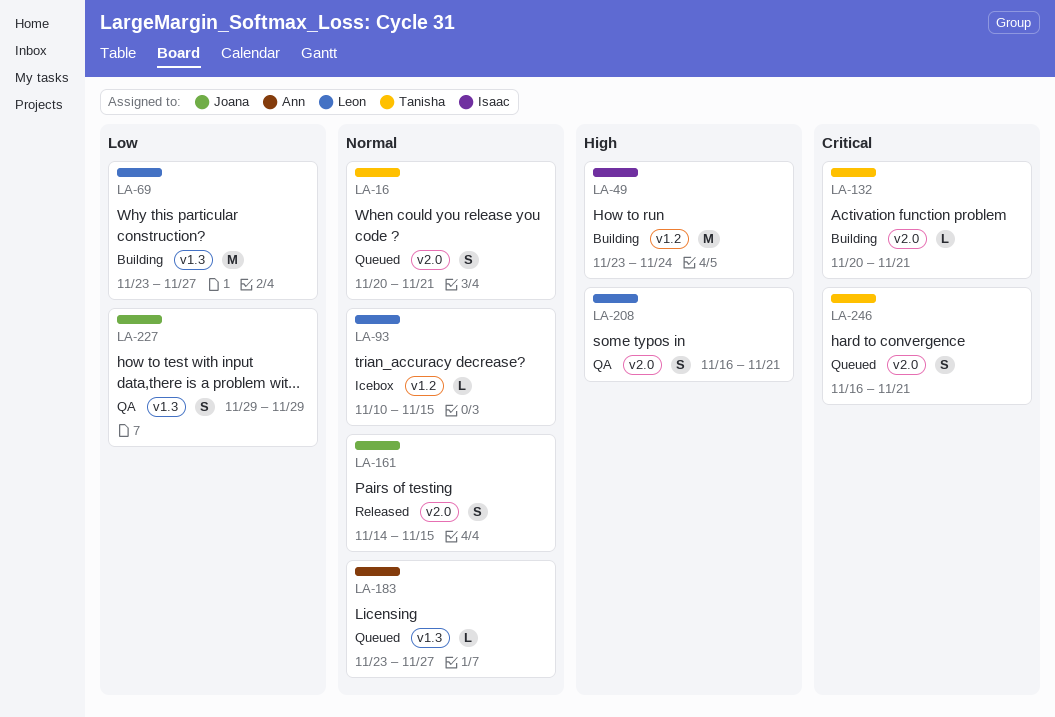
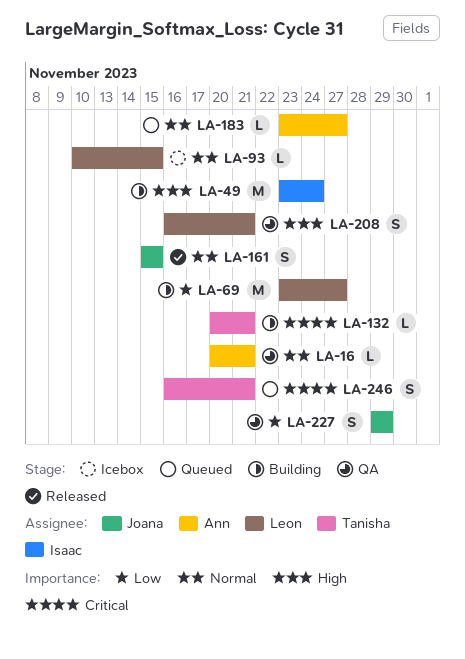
LA-16, status: Queued -> QA
LA-16, owner: Tanisha -> Ann
LA-16, estimate: S -> L
LA-161, start: Nov 14 -> Nov 15

